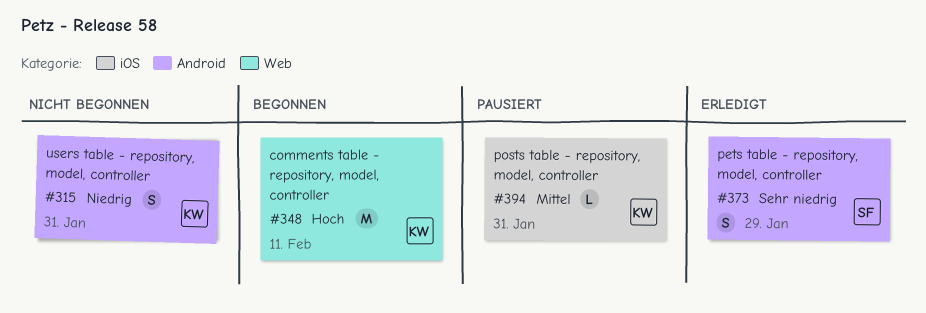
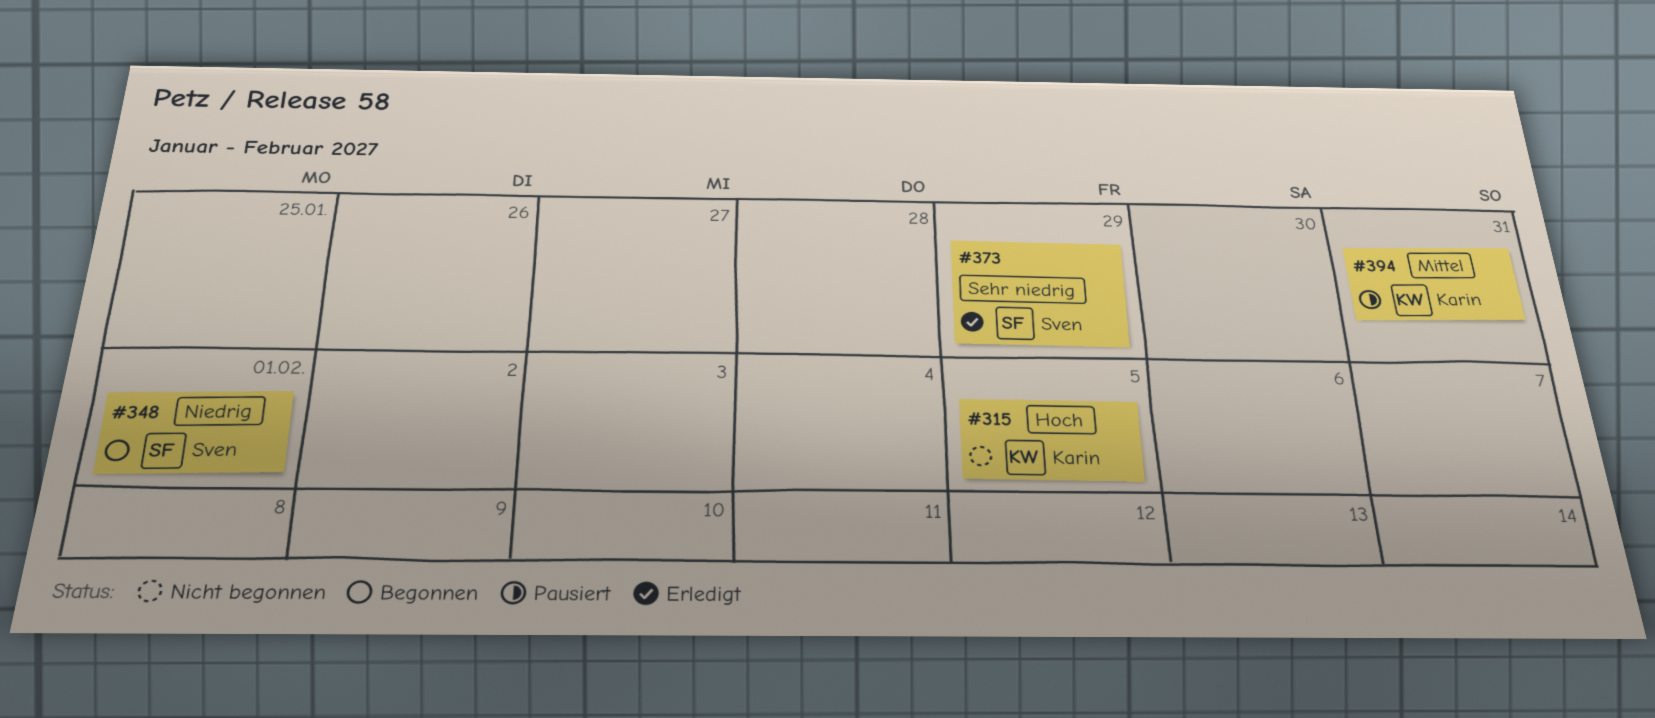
#315, priority: Niedrig -> Hoch
#315, due: Jan 31 -> Feb 5
#348, owner: Karin -> Sven
#348, priority: Hoch -> Niedrig
#348, due: Feb 11 -> Feb 1

